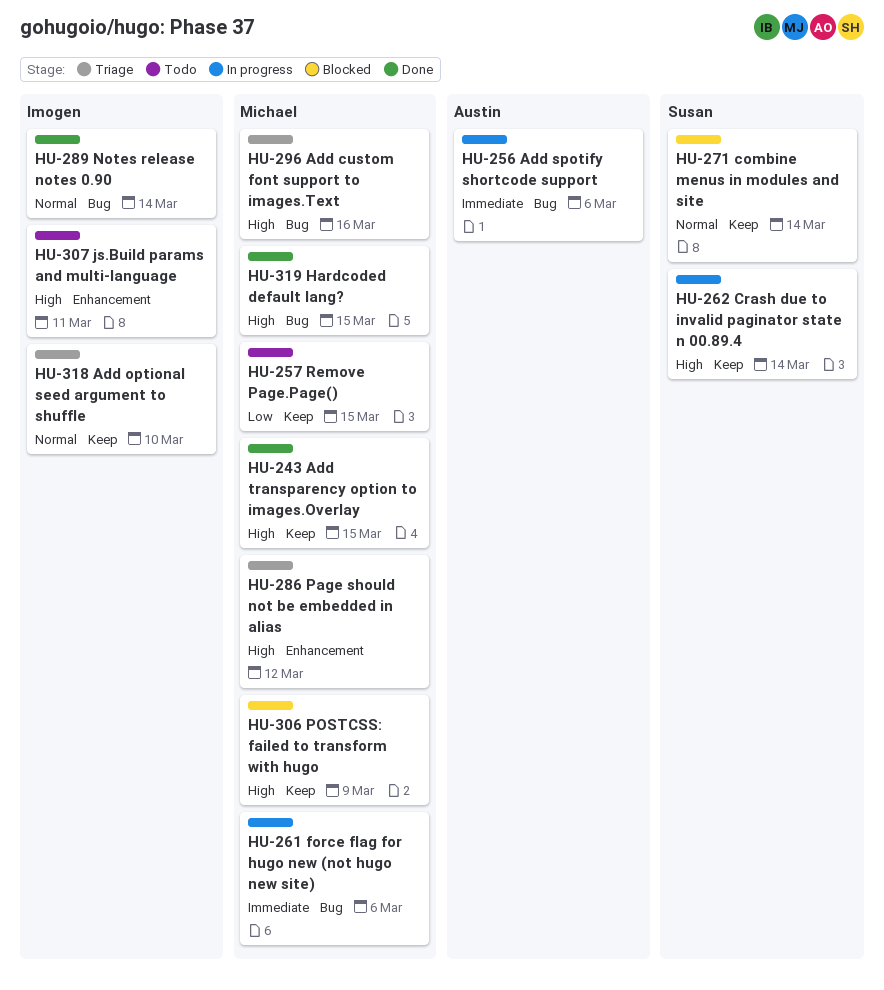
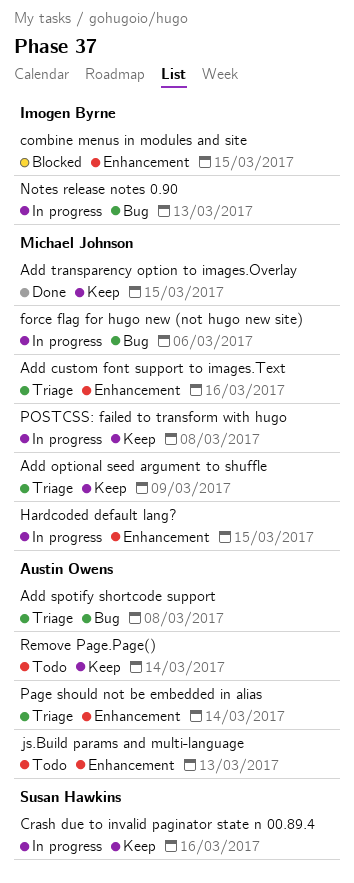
Add custom font support to images.Text, label: Bug -> Enhancement
Add optional seed argument to shuffle, owner: Imogen Byrne -> Michael Johnson
Add optional seed argument to shuffle, due: Mar 10 -> Mar 9
Add spotify shortcode support, status: In progress -> Triage
Add spotify shortcode support, due: Mar 6 -> Mar 8
combine menus in modules and site, owner: Susan Hawkins -> Imogen Byrne
combine menus in modules and site, label: Keep -> Enhancement
combine menus in modules and site, due: Mar 14 -> Mar 15
Crash due to invalid paginator state n 00.89.4, due: Mar 14 -> Mar 16
Hardcoded default lang?, status: Done -> In progress
Hardcoded default lang?, label: Bug -> Enhancement
js.Build params and multi-language, owner: Imogen Byrne -> Austin Owens
js.Build params and multi-language, due: Mar 11 -> Mar 13
Notes release notes 0.90, status: Done -> In progress
Notes release notes 0.90, due: Mar 14 -> Mar 13
Page should not be embedded in alias, owner: Michael Johnson -> Austin Owens
Page should not be embedded in alias, due: Mar 12 -> Mar 14
POSTCSS: failed to transform with hugo, status: Blocked -> In progress
POSTCSS: failed to transform with hugo, due: Mar 9 -> Mar 8
Remove Page.Page(), owner: Michael Johnson -> Austin Owens
Remove Page.Page(), due: Mar 15 -> Mar 14

